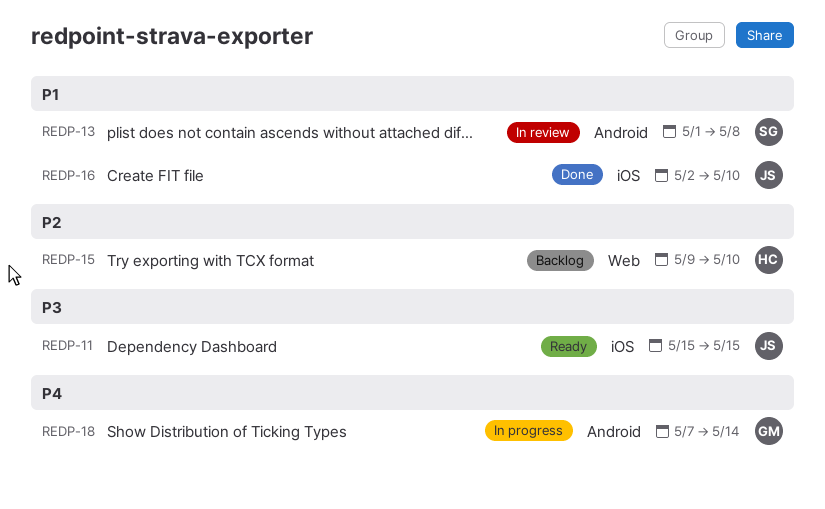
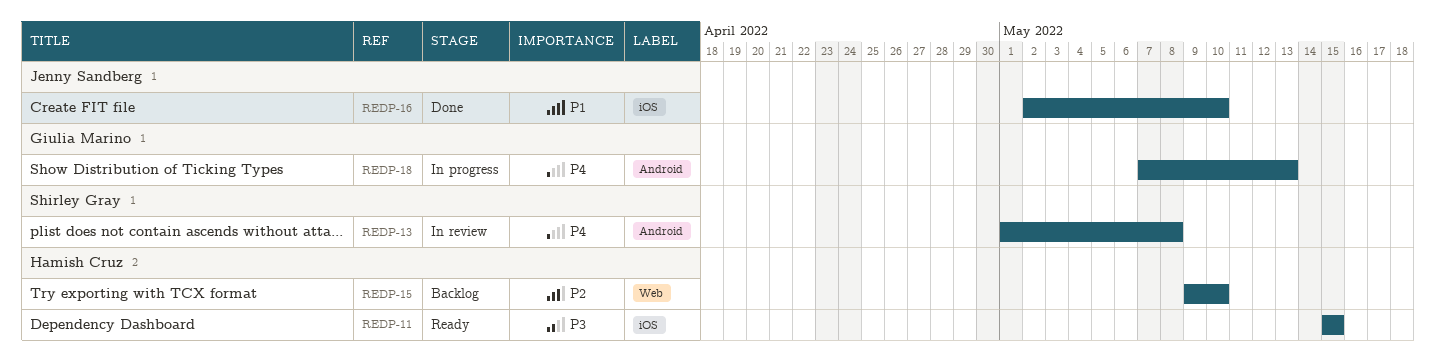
REDP-11, owner: Jenny Sandberg -> Hamish Cruz
REDP-13, priority: P1 -> P4
REDP-18, due: May 14 -> May 13

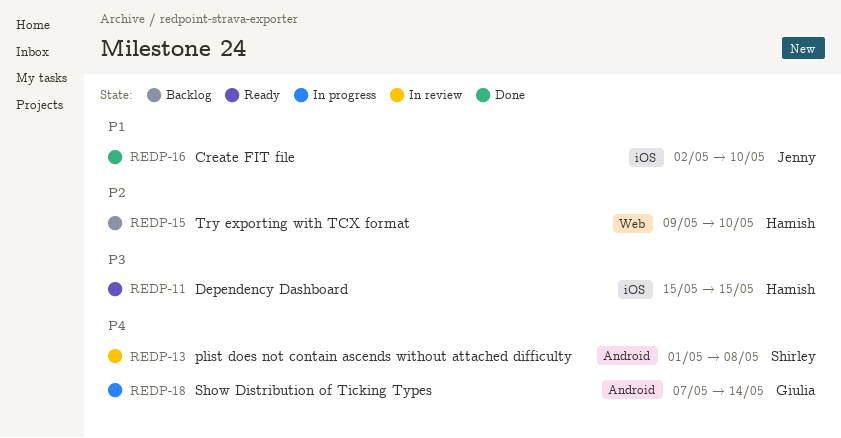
REDP-18, due: May 13 -> May 14

